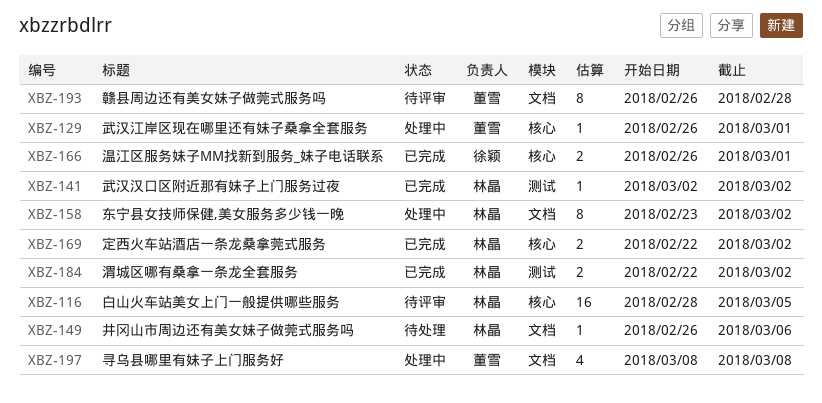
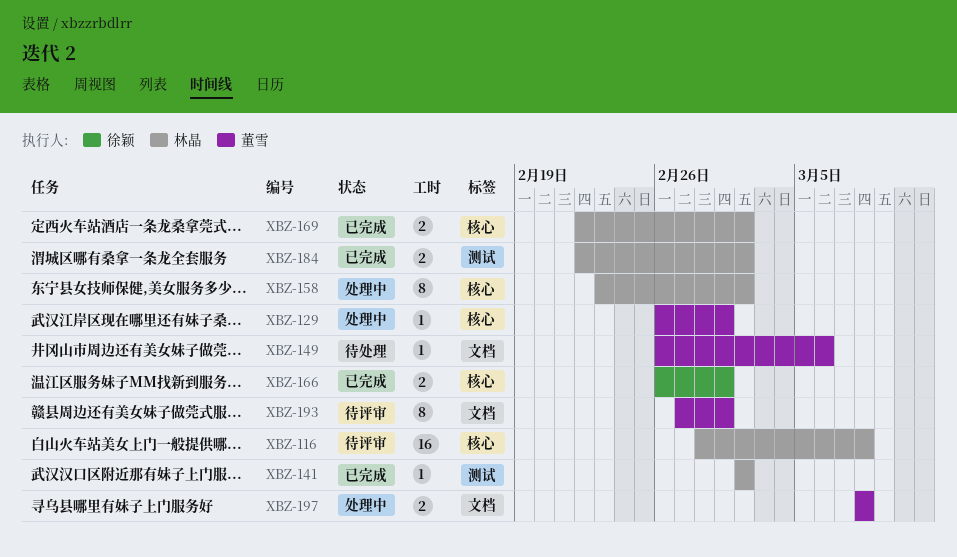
XBZ-116, due: Mar 5 -> Mar 8
XBZ-149, owner: 林晶 -> 董雪
XBZ-158, label: 文档 -> 核心
XBZ-193, start: Feb 26 -> Feb 27
XBZ-193, due: Feb 28 -> Mar 1
XBZ-197, estimate: 4 -> 2

